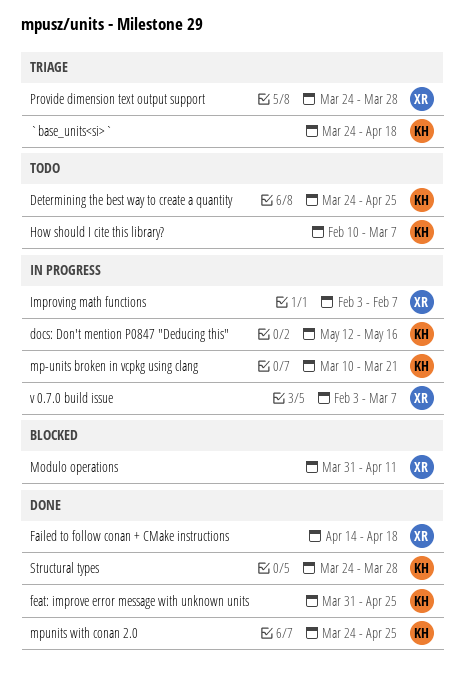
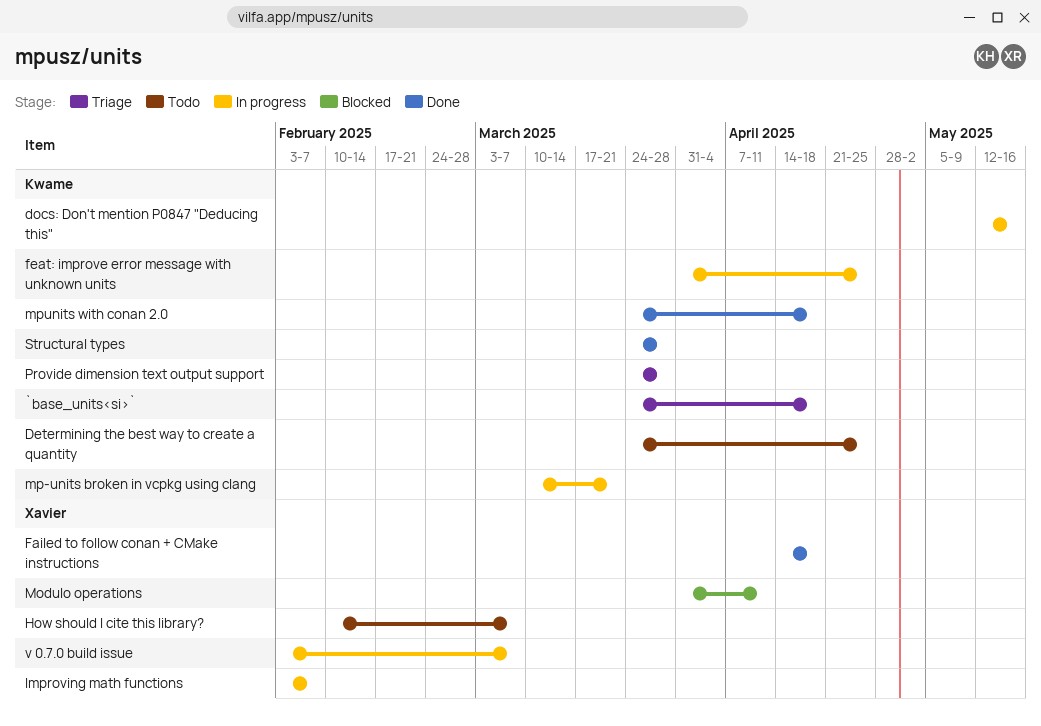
feat: improve error message with unknown units, status: Done -> In progress
How should I cite this library?, owner: Kwame -> Xavier
mpunits with conan 2.0, due: Apr 25 -> Apr 18
Provide dimension text output support, owner: Xavier -> Kwame

